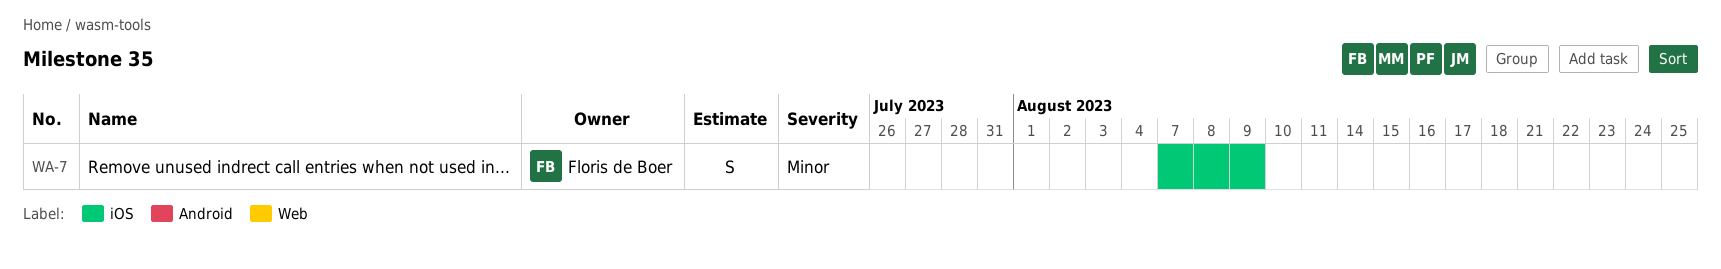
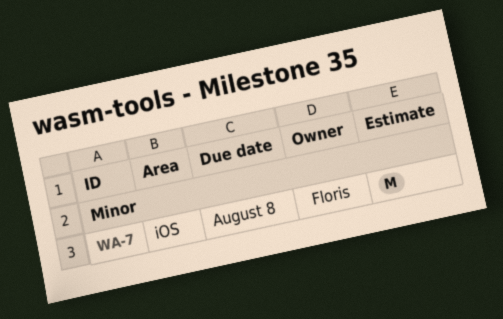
WA-7, estimate: S -> M
WA-7, due: Aug 9 -> Aug 8

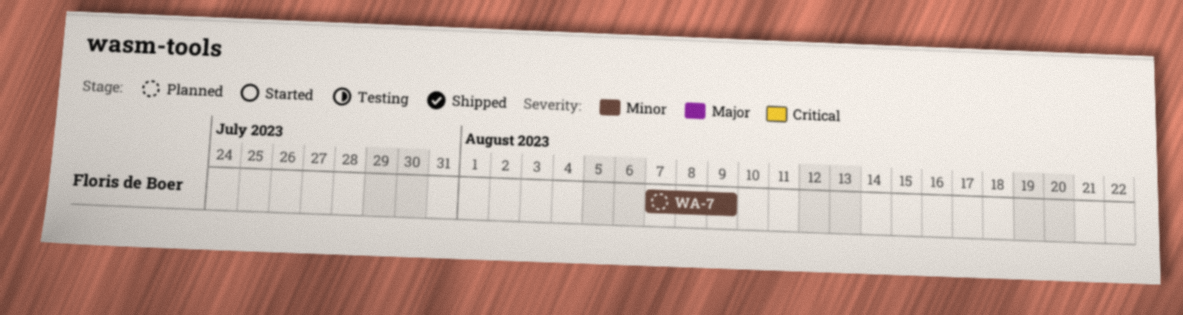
WA-7, due: Aug 8 -> Aug 9

